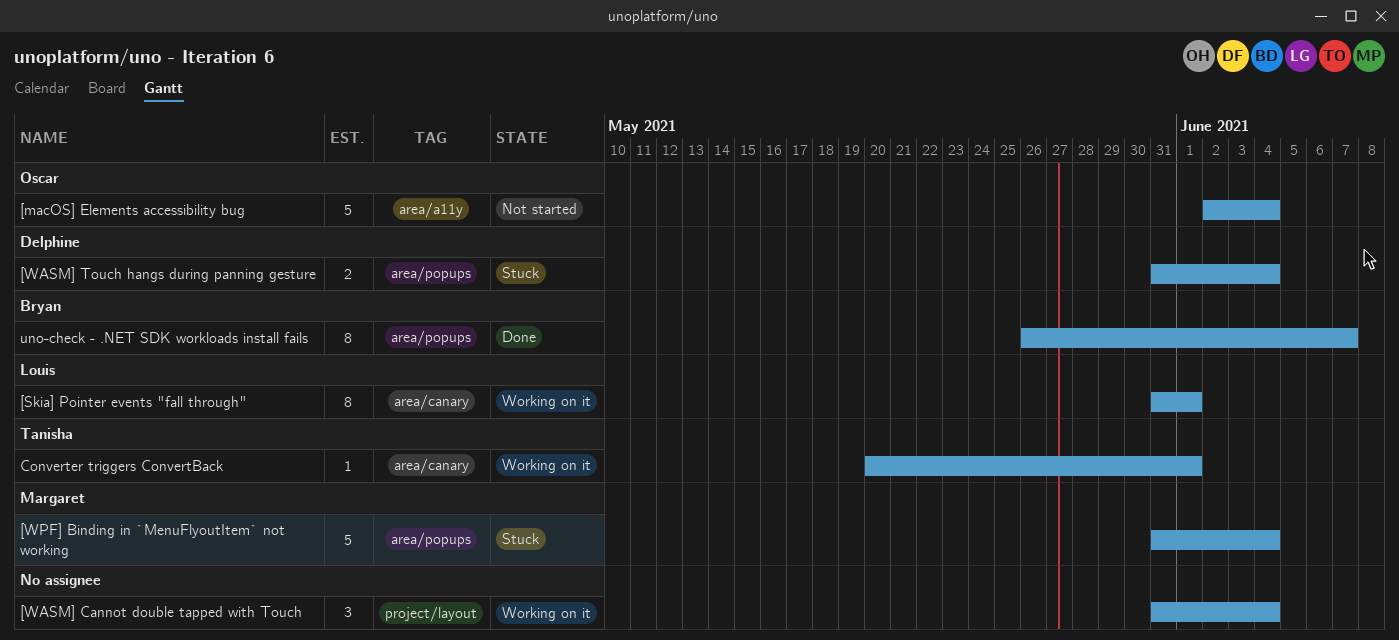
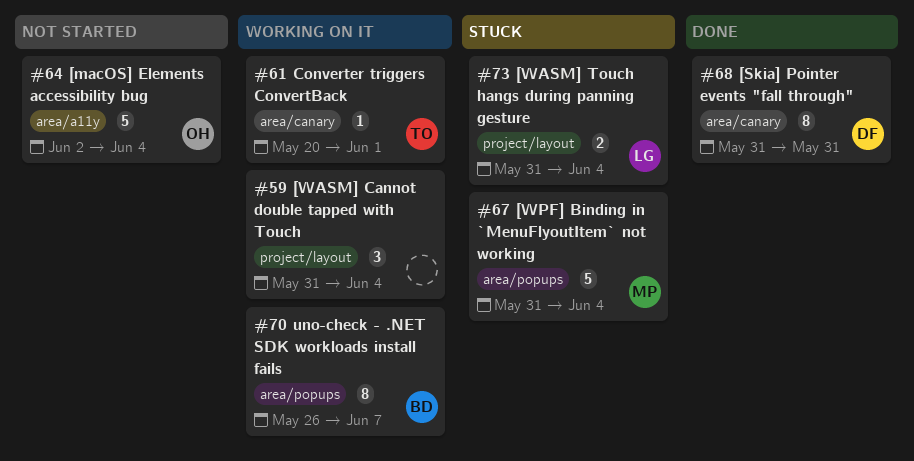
[Skia] Pointer events "fall through", status: Working on it -> Done
[Skia] Pointer events "fall through", owner: Louis -> Delphine
[Skia] Pointer events "fall through", due: Jun 1 -> May 31
[WASM] Touch hangs during panning gesture, owner: Delphine -> Louis
[WASM] Touch hangs during panning gesture, label: area/popups -> project/layout
uno-check - .NET SDK workloads install fails, status: Done -> Working on it

